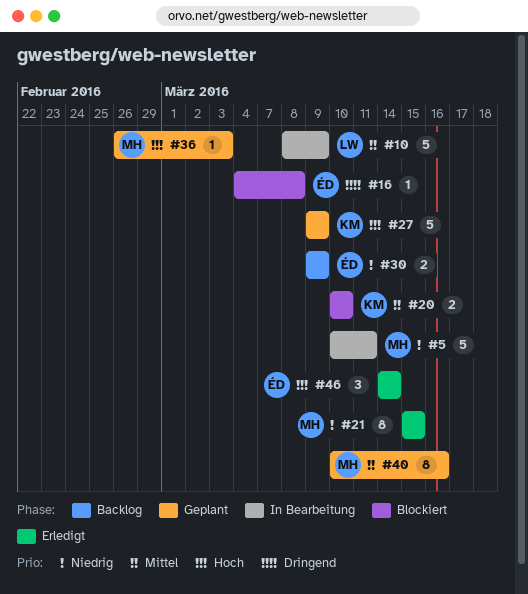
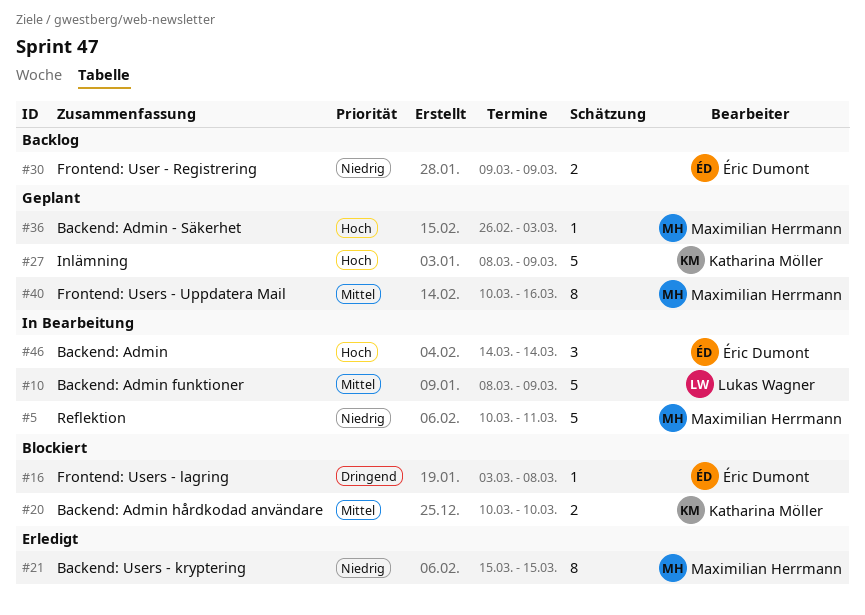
#16, start: Mar 4 -> Mar 3
#27, start: Mar 9 -> Mar 8
#46, status: Erledigt -> In Bearbeitung

